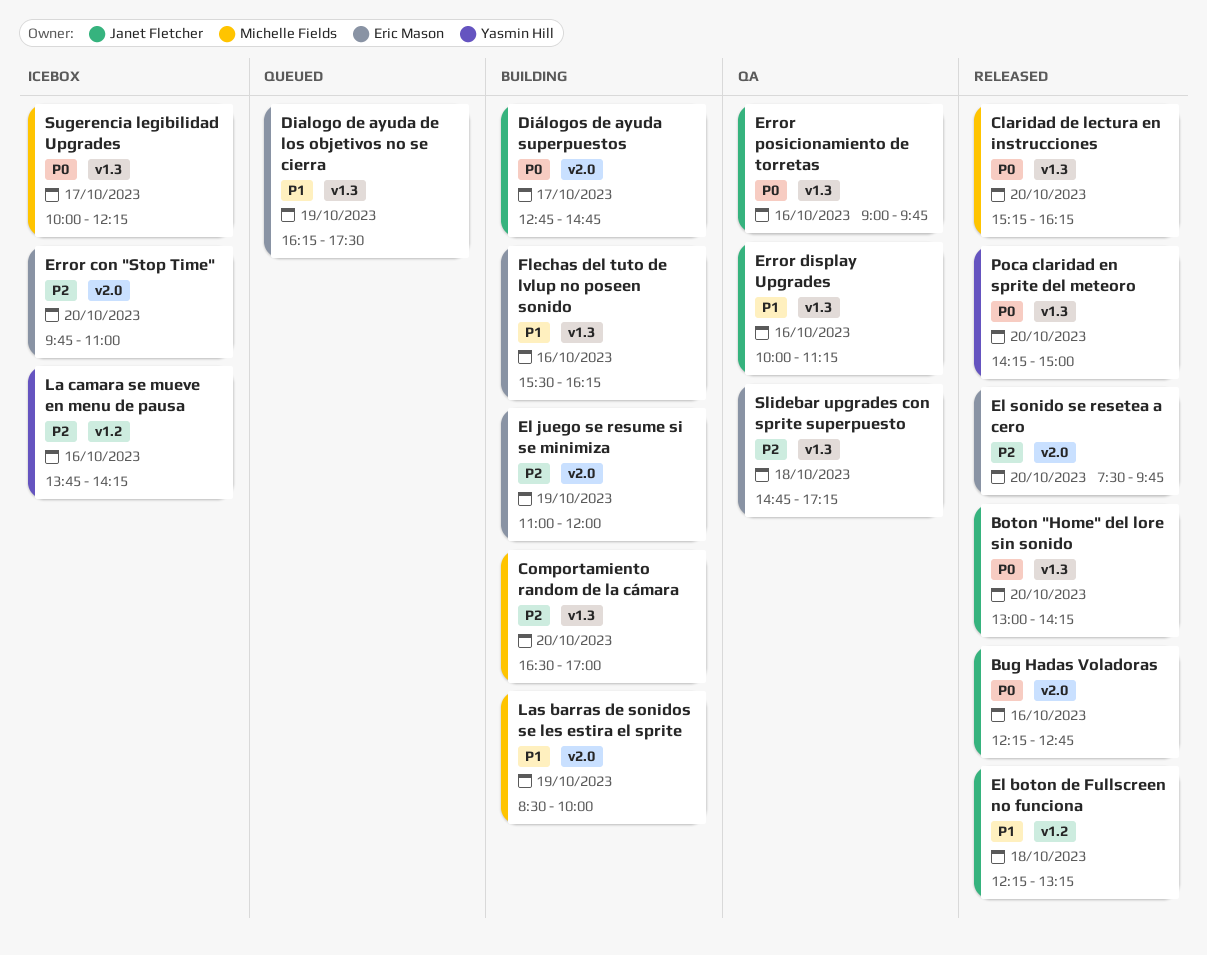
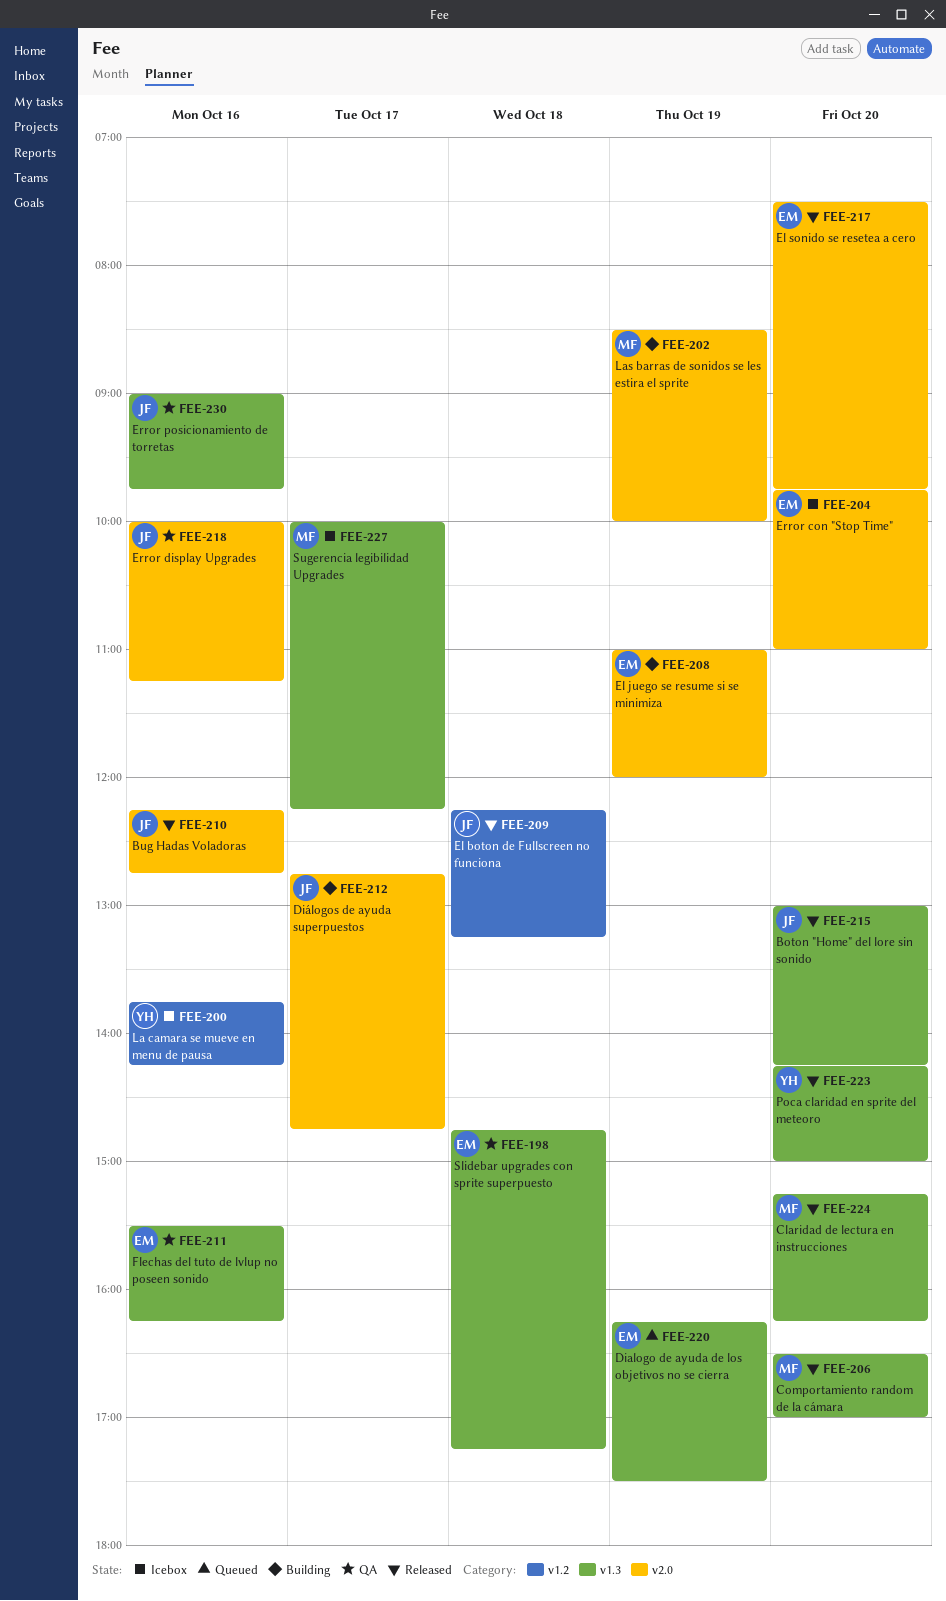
Comportamiento random de la cámara, status: Building -> Released
Error display Upgrades, label: v1.3 -> v2.0
Flechas del tuto de lvlup no poseen sonido, status: Building -> QA

